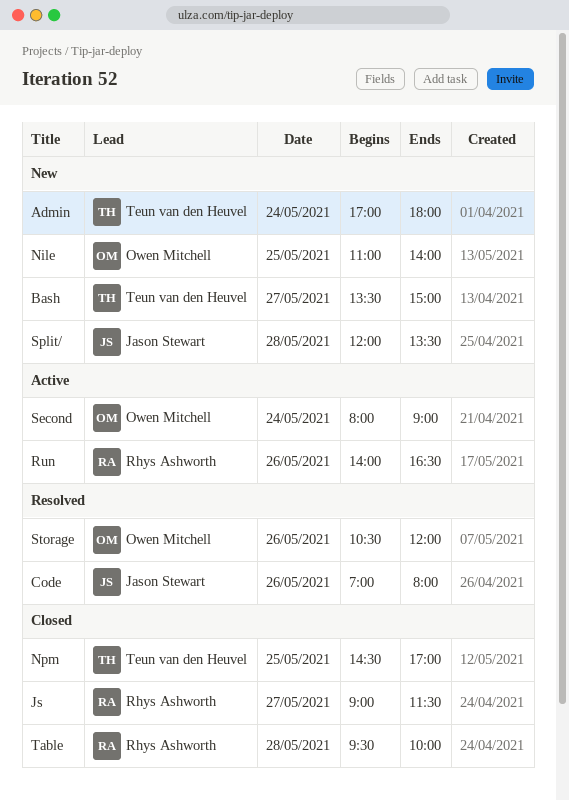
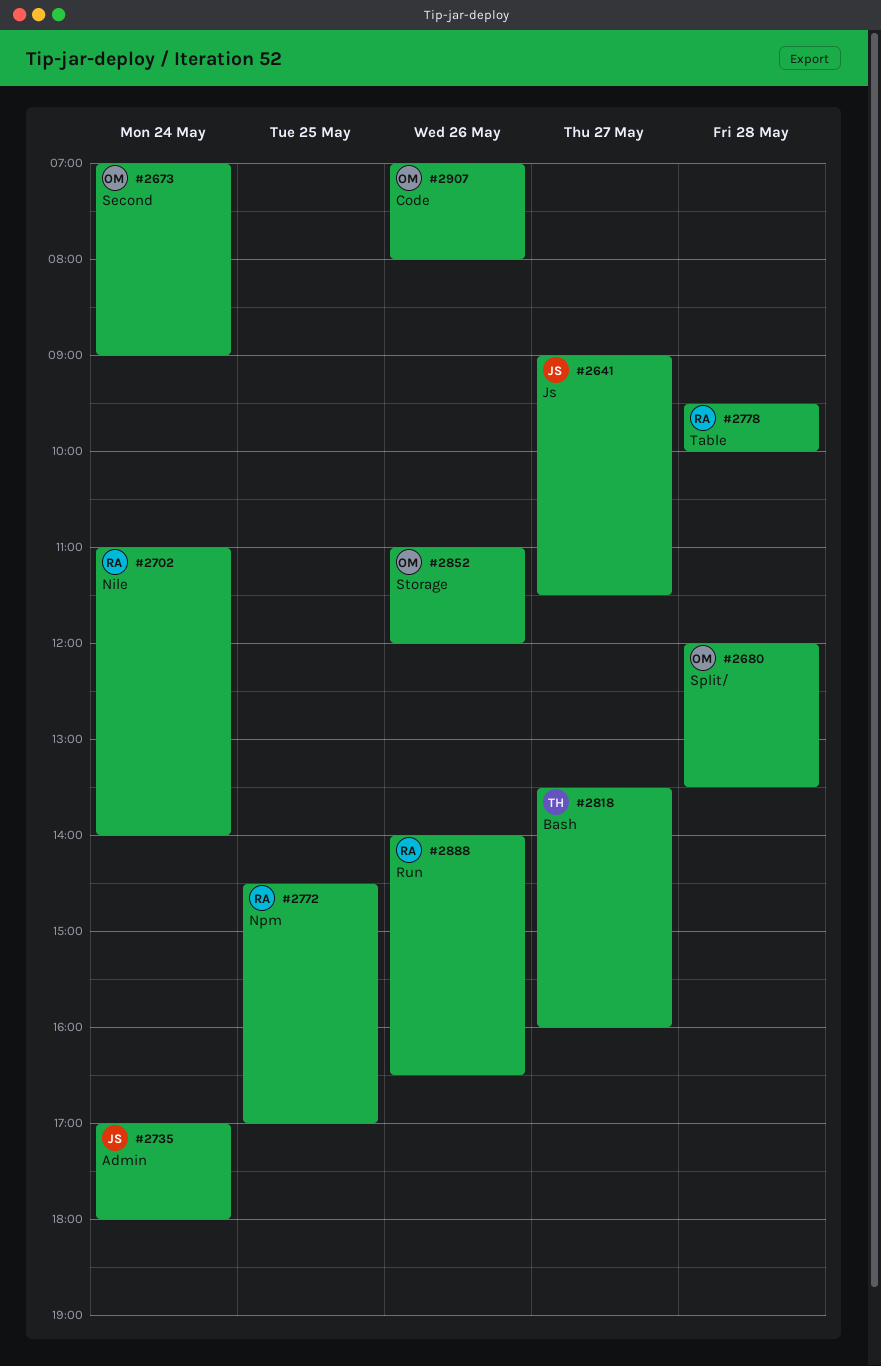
Admin, owner: Teun van den Heuvel -> Jason Stewart
Bash, ends: 15:00 -> 16:00
Code, owner: Jason Stewart -> Owen Mitchell
Js, owner: Rhys Ashworth -> Jason Stewart
Nile, owner: Owen Mitchell -> Rhys Ashworth
Nile, day: May 25 -> May 24
Npm, owner: Teun van den Heuvel -> Rhys Ashworth
Second, begins: 08:00 -> 07:00
Split/, owner: Jason Stewart -> Owen Mitchell
Storage, begins: 10:30 -> 11:00

